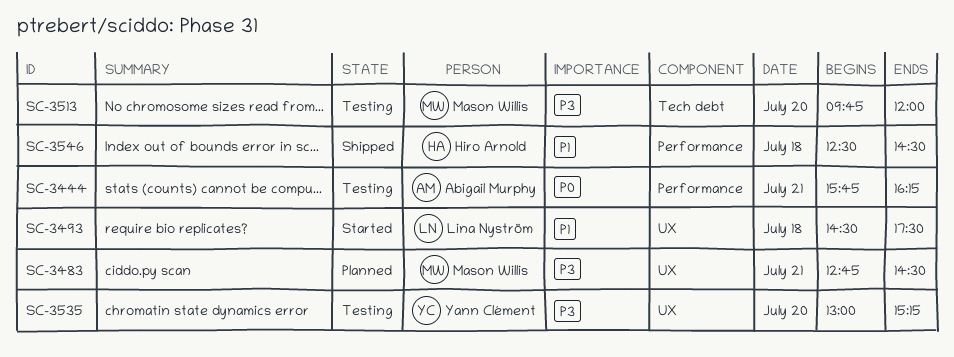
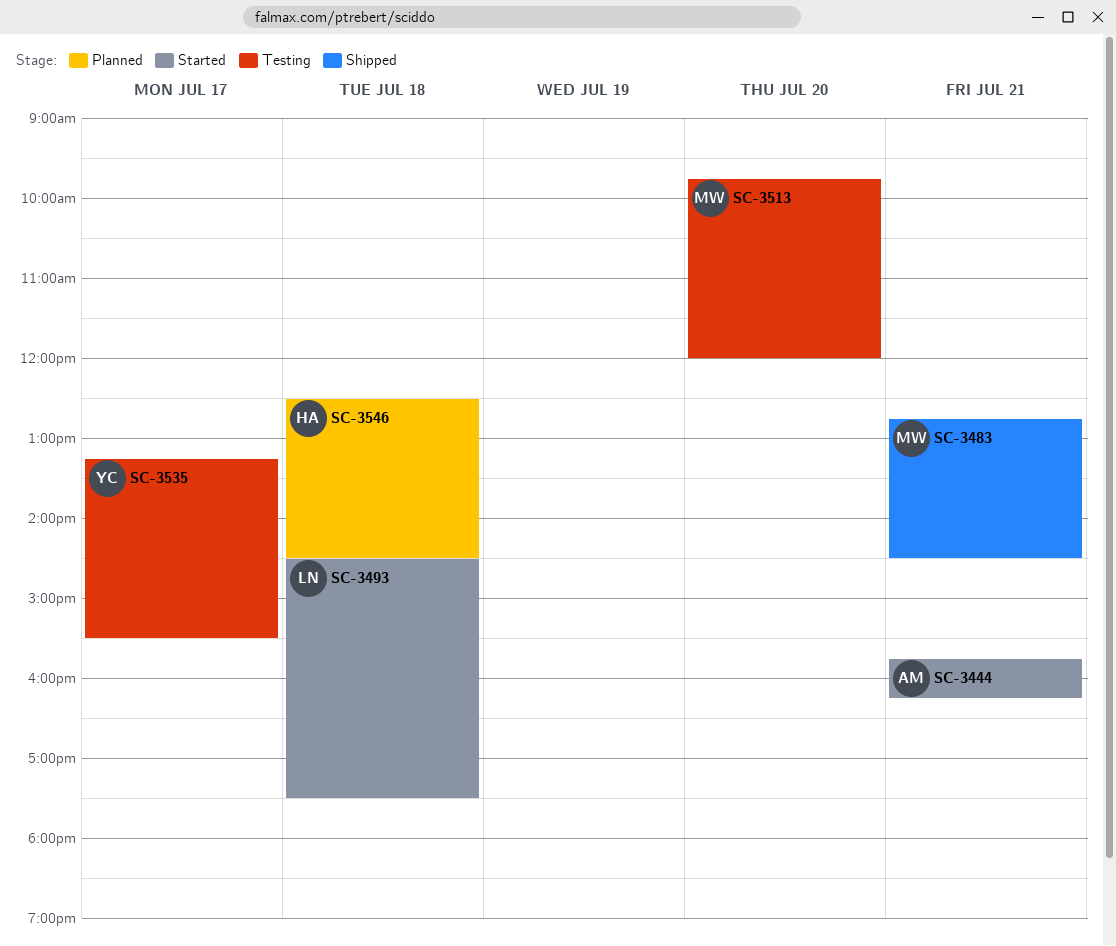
SC-3444, status: Testing -> Started
SC-3483, status: Planned -> Shipped
SC-3535, day: Jul 20 -> Jul 17
SC-3535, begins: 13:00 -> 13:15
SC-3535, ends: 15:15 -> 15:30
SC-3546, status: Shipped -> Planned

